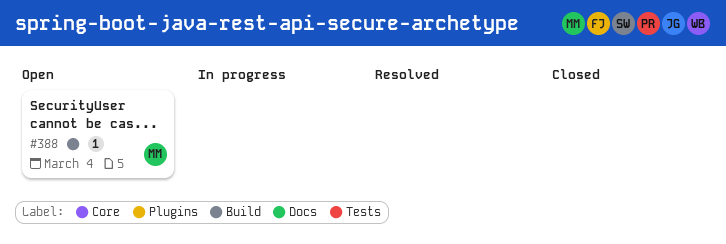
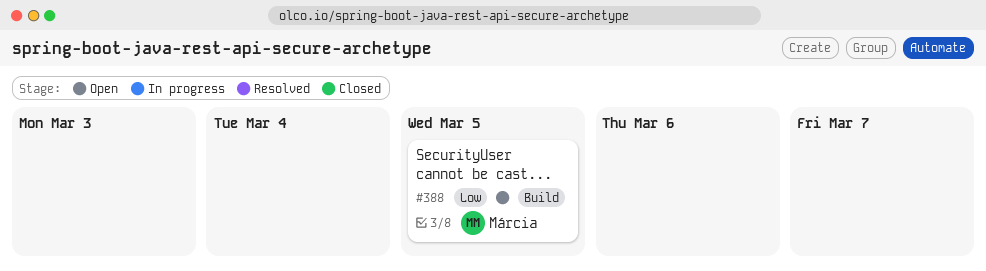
#388, due: Mar 4 -> Mar 5

